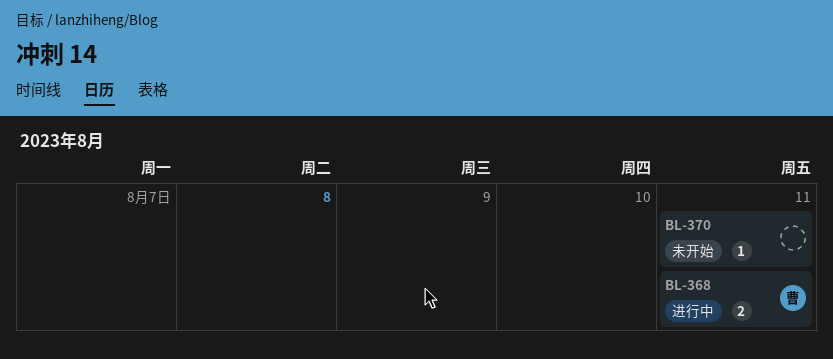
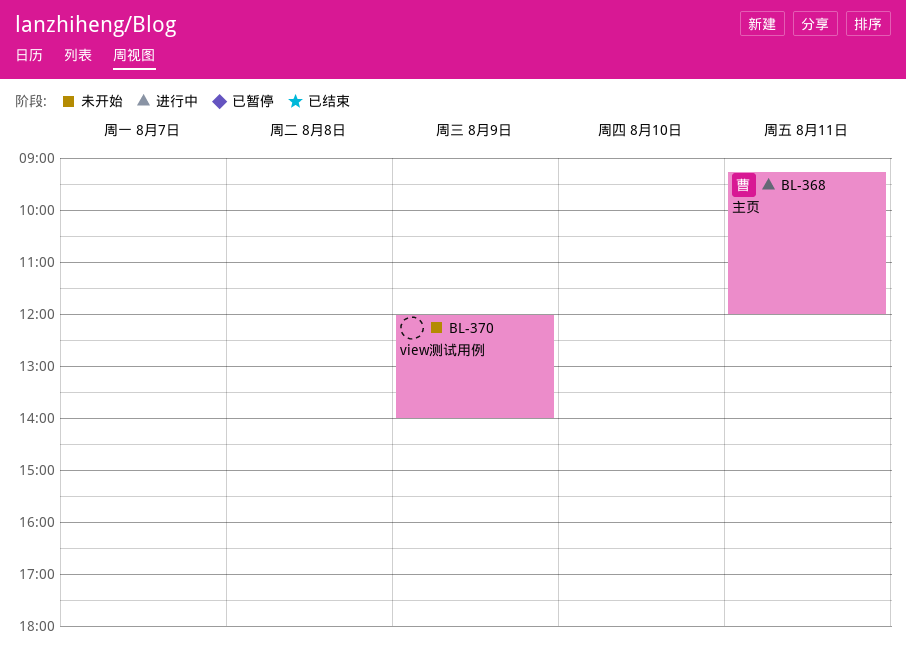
BL-370, day: Aug 11 -> Aug 9

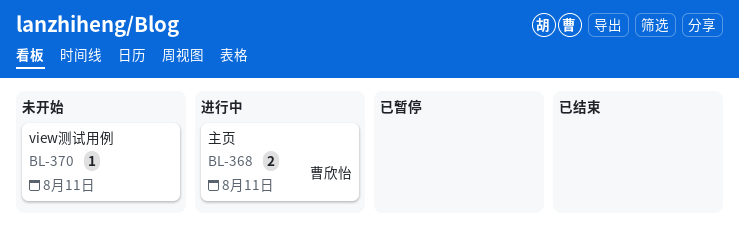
BL-370, day: Aug 9 -> Aug 11

